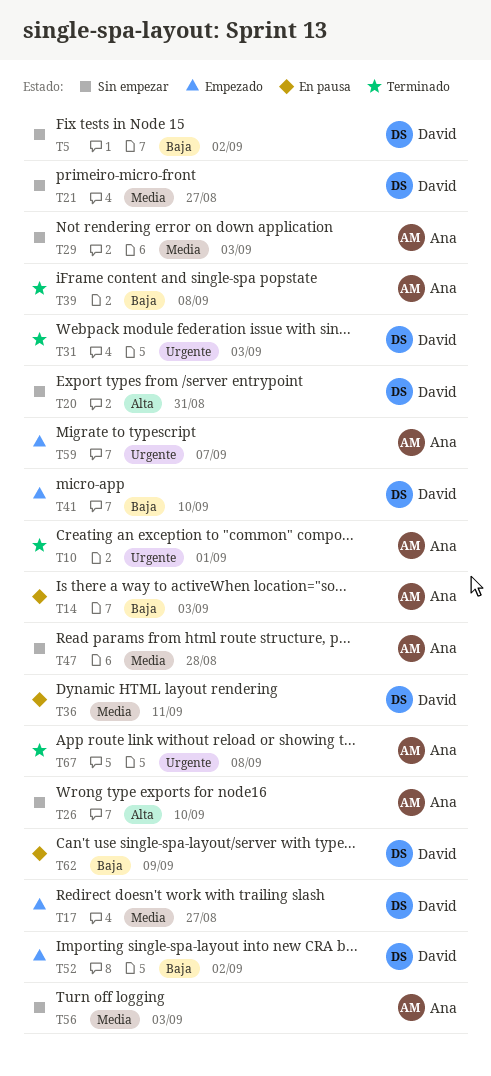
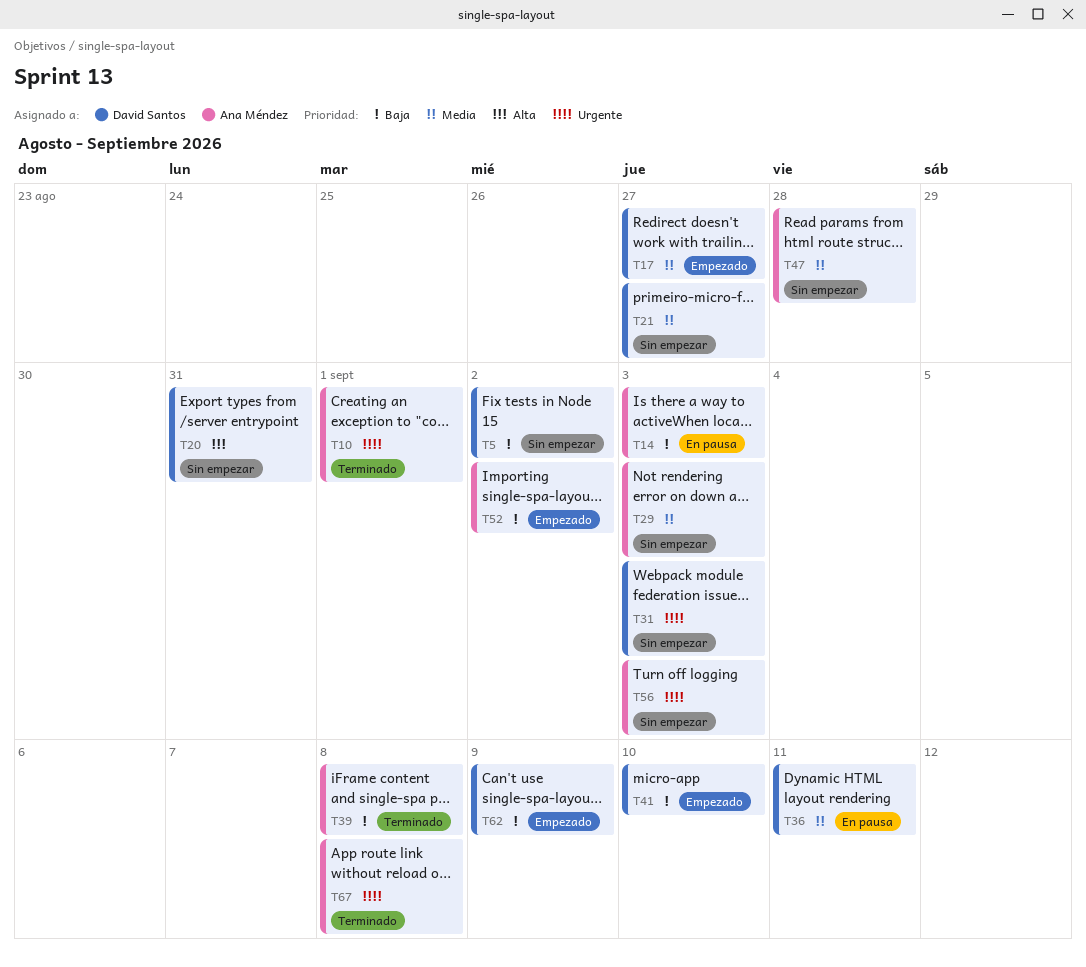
T26: present -> none
T31, status: Terminado -> Sin empezar
T52, owner: David Santos -> Ana Méndez
T56, priority: Media -> Urgente
T59: present -> none
T62, status: En pausa -> Empezado

